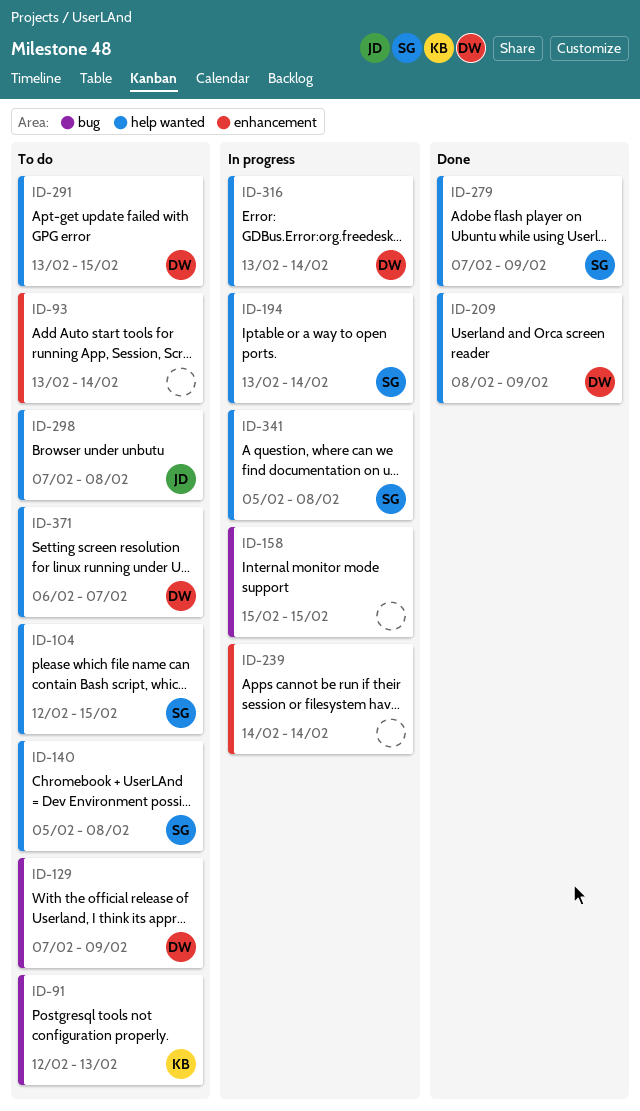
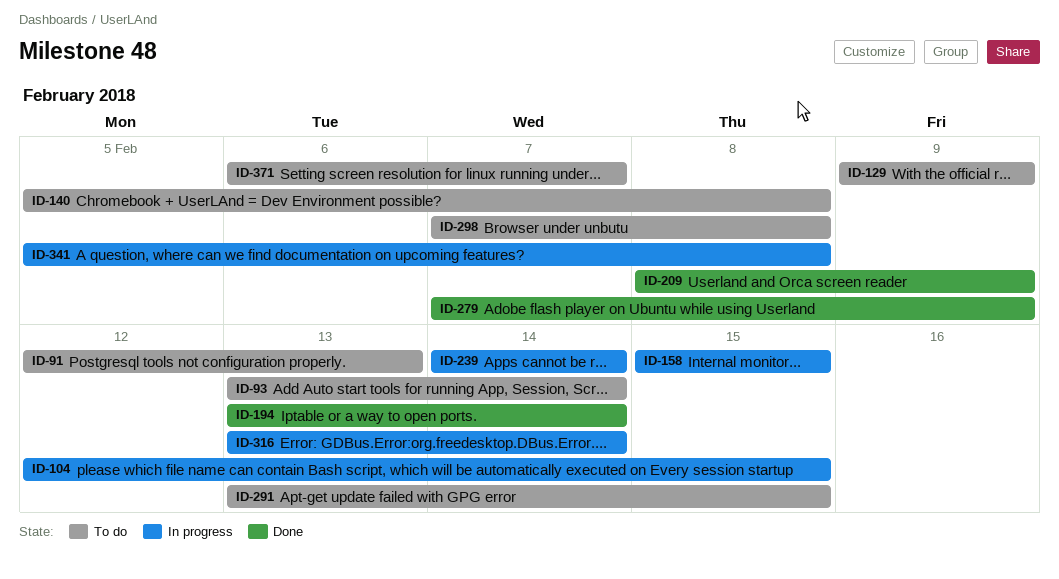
ID-104, status: To do -> In progress
ID-129, start: Feb 7 -> Feb 9
ID-194, status: In progress -> Done

